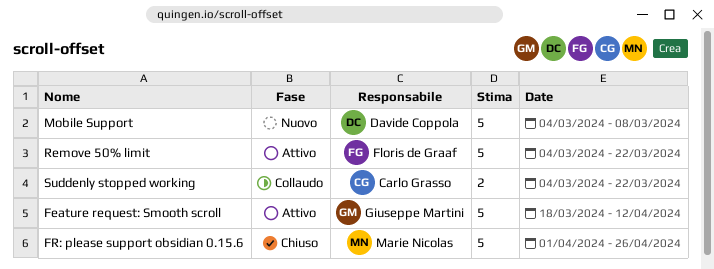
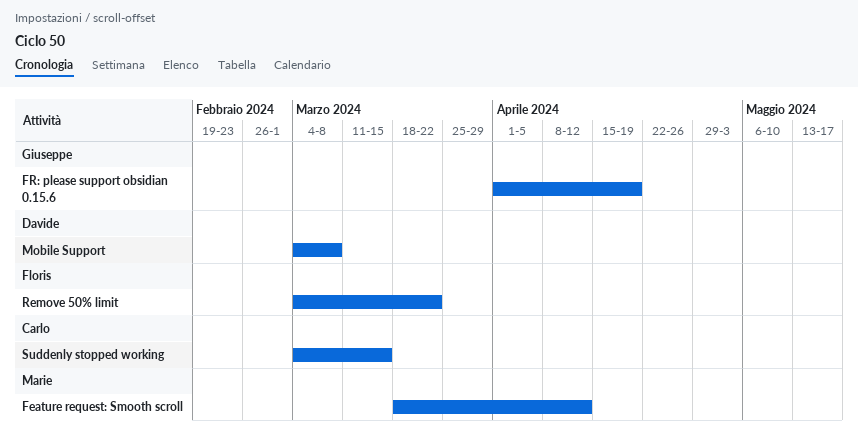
Feature request: Smooth scroll, owner: Giuseppe Martini -> Marie Nicolas
FR: please support obsidian 0.15.6, owner: Marie Nicolas -> Giuseppe Martini
FR: please support obsidian 0.15.6, due: Apr 26 -> Apr 19
Suddenly stopped working, due: Mar 22 -> Mar 15

